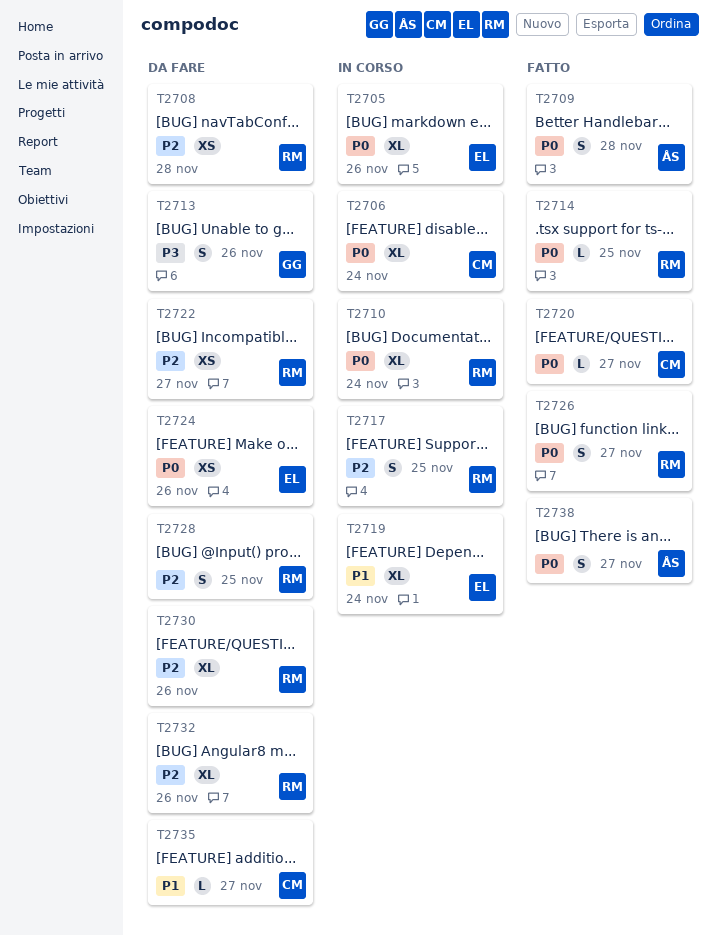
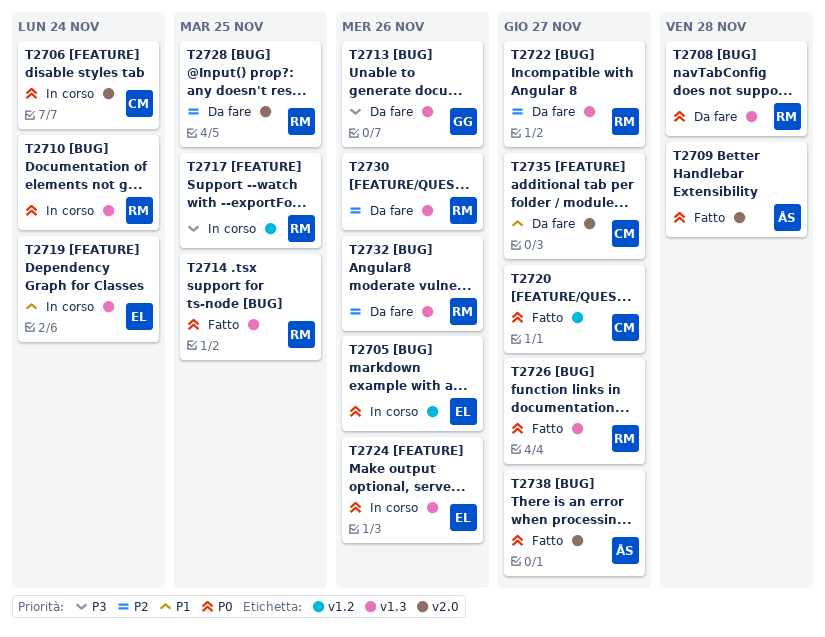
T2708, priority: P2 -> P0
T2717, priority: P2 -> P3
T2724, status: Da fare -> In corso

